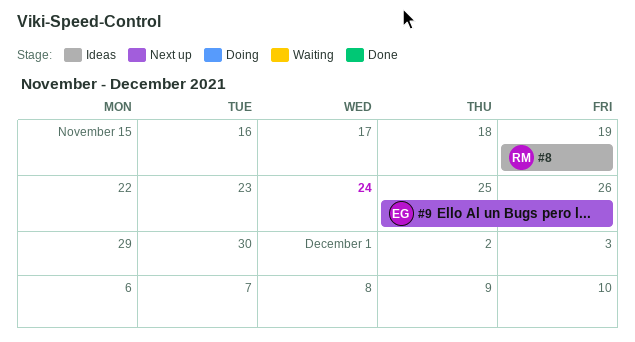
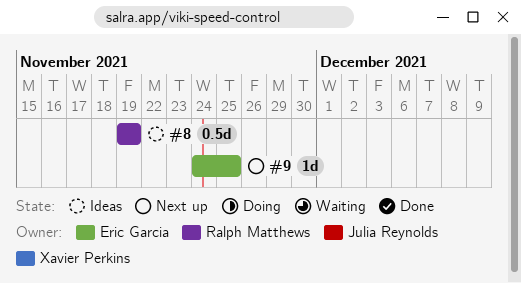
#9, start: Nov 25 -> Nov 24
#9, due: Nov 26 -> Nov 25

